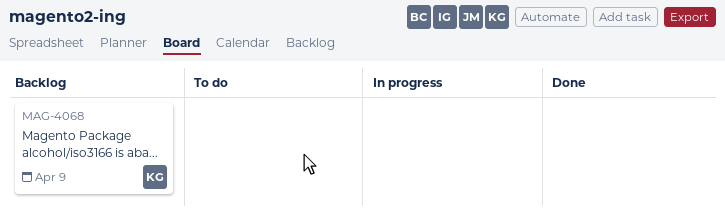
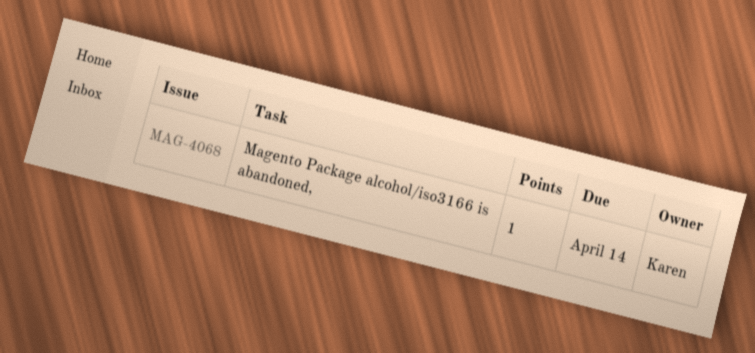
MAG-4068, due: Apr 9 -> Apr 14

